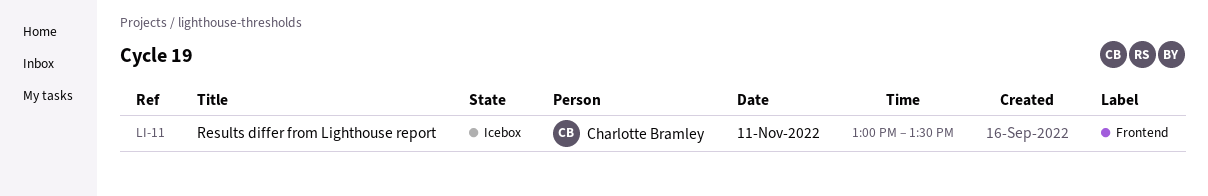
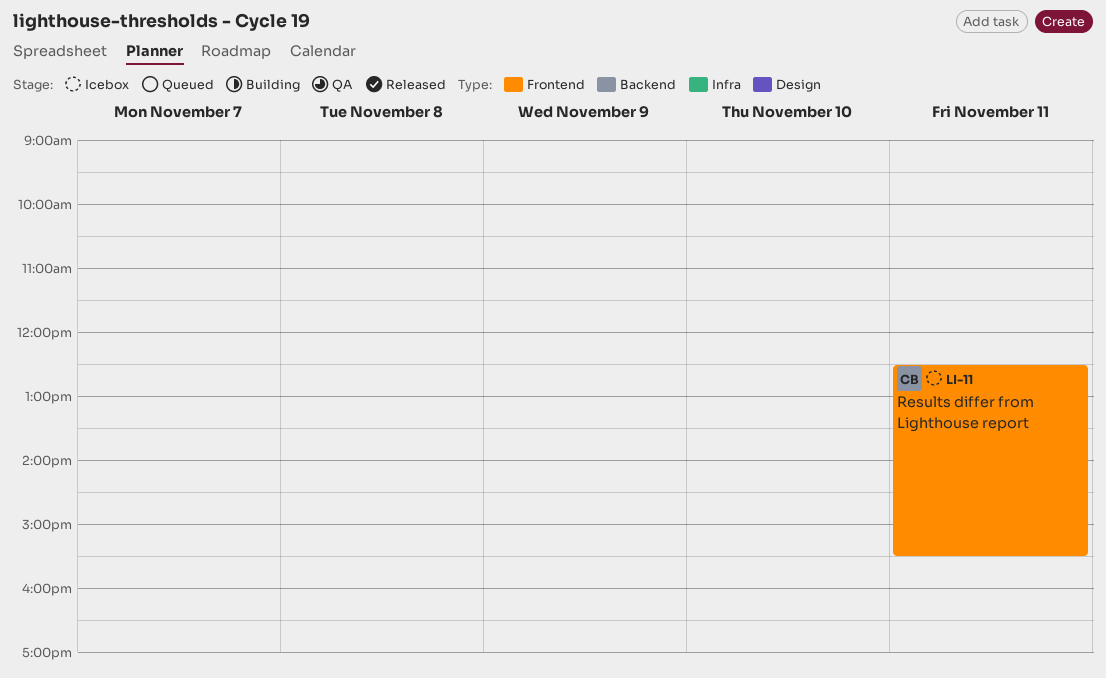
LI-11, begins: 13:00 -> 12:30
LI-11, ends: 13:30 -> 15:30

